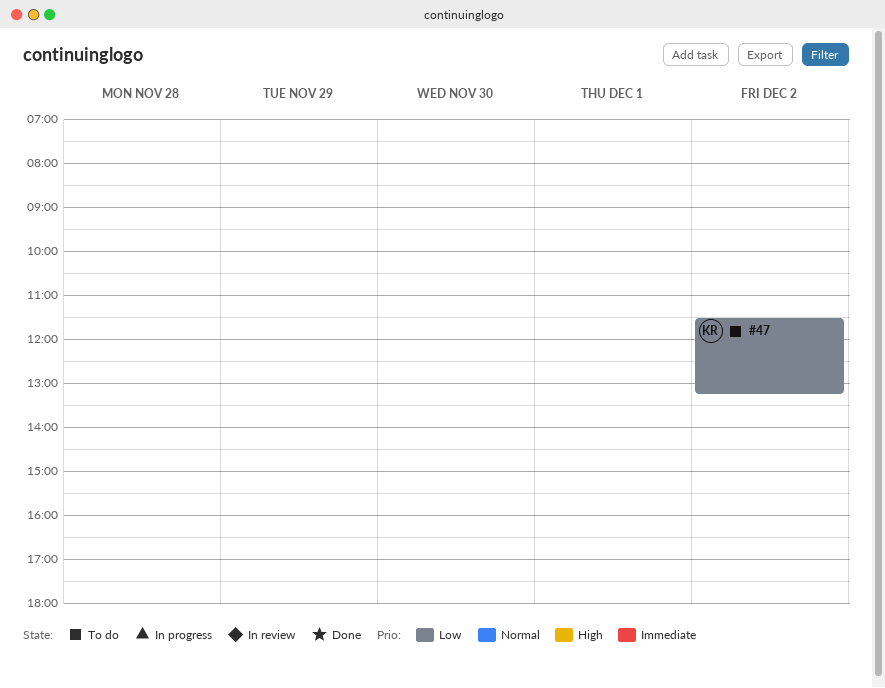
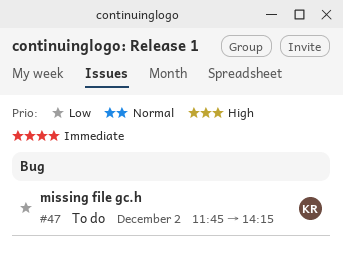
#47, begins: 11:30 -> 11:45
#47, ends: 13:15 -> 14:15

